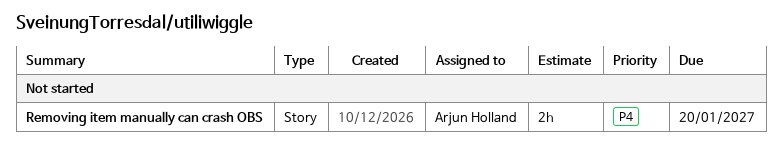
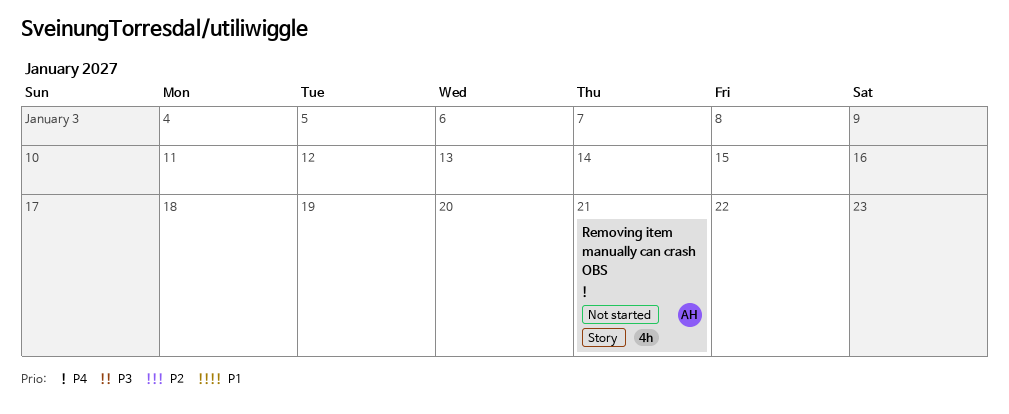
Removing item manually can crash OBS, estimate: 2h -> 4h
Removing item manually can crash OBS, due: Jan 20 -> Jan 21

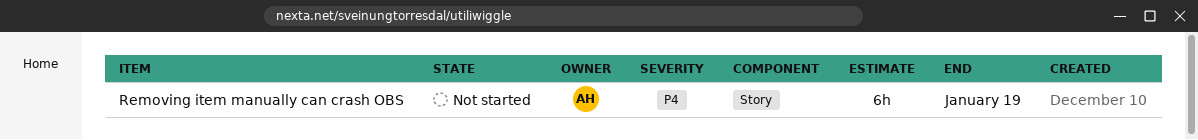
Removing item manually can crash OBS, estimate: 4h -> 6h
Removing item manually can crash OBS, due: Jan 21 -> Jan 19

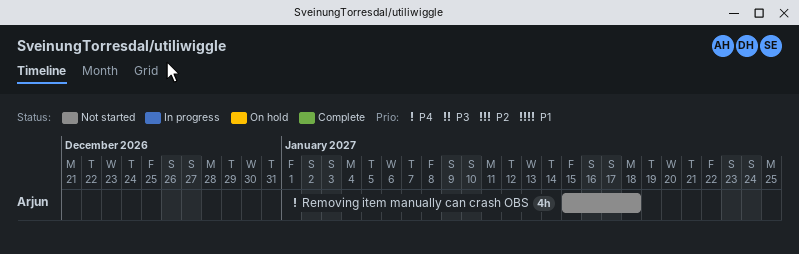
Removing item manually can crash OBS, estimate: 6h -> 4h
Removing item manually can crash OBS, due: Jan 19 -> Jan 18

